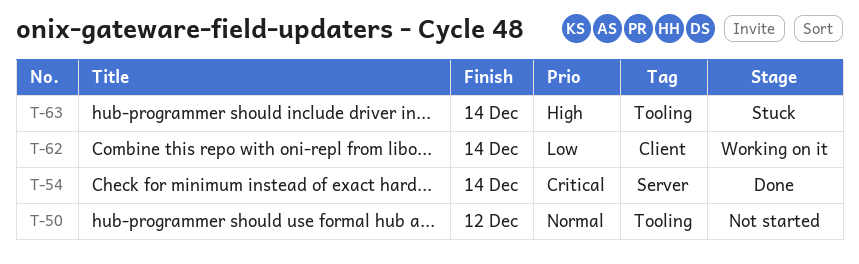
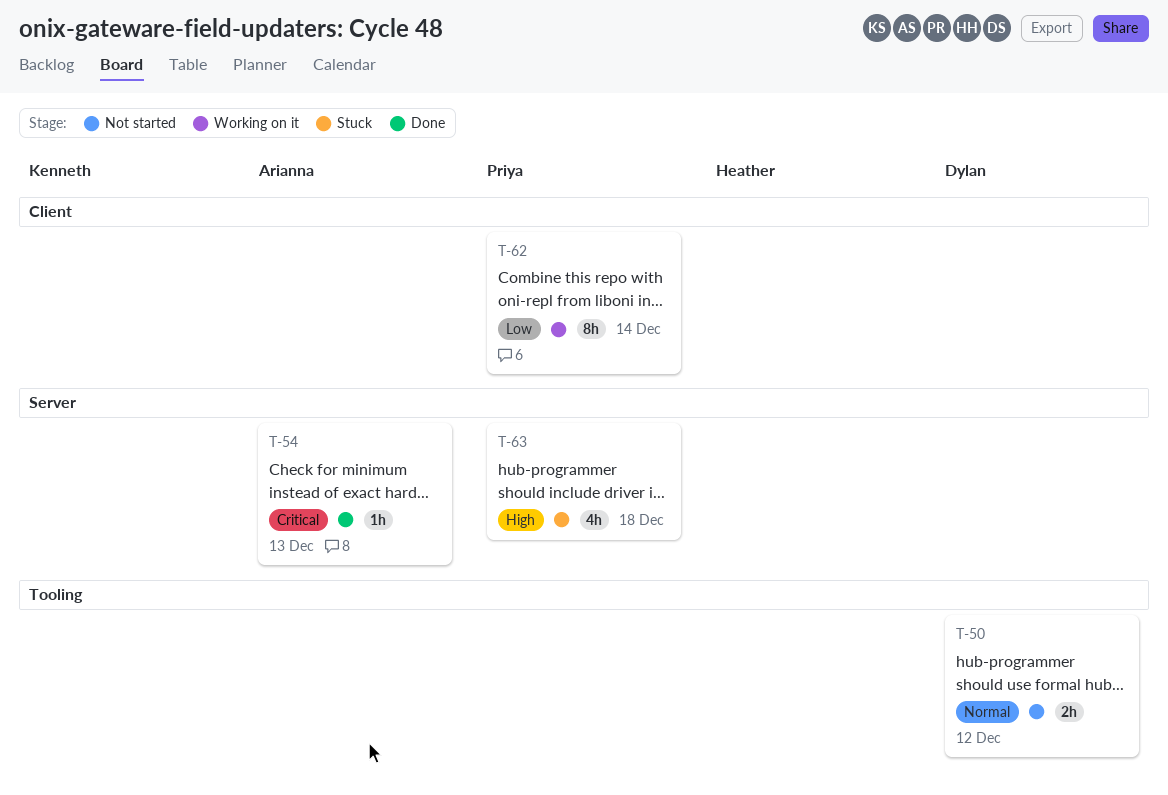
T-54, due: Dec 14 -> Dec 13
T-63, label: Tooling -> Server
T-63, due: Dec 14 -> Dec 18

